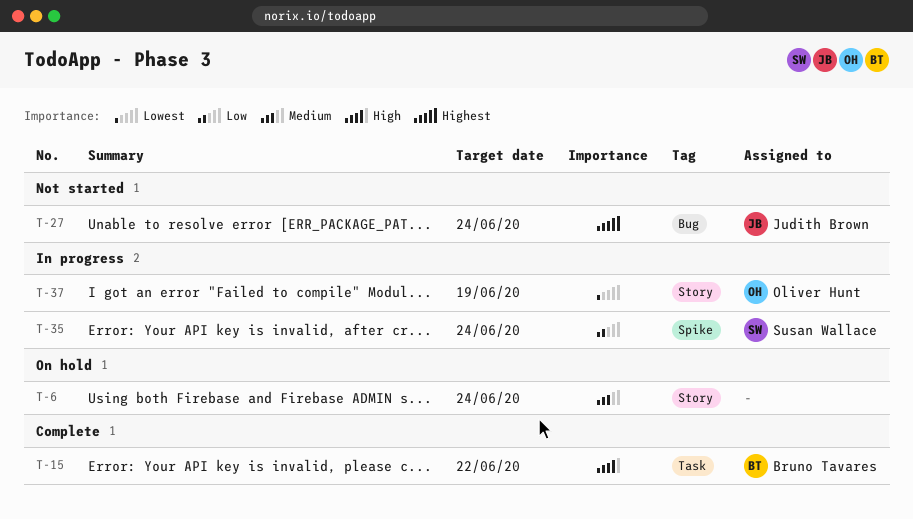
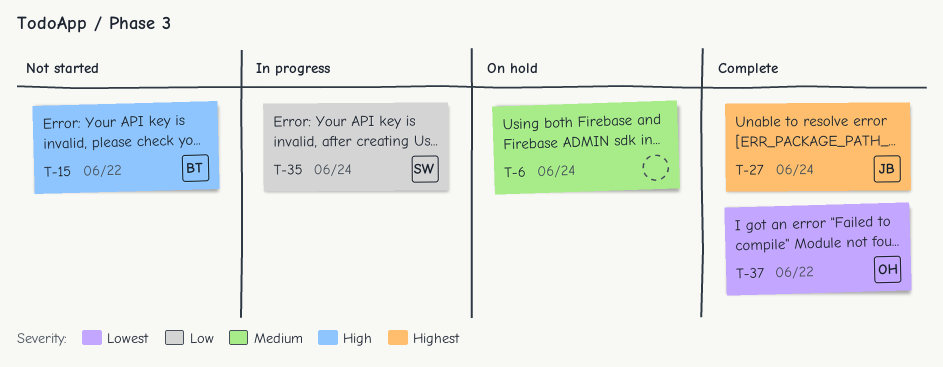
T-15, status: Complete -> Not started
T-27, status: Not started -> Complete
T-37, status: In progress -> Complete
T-37, due: Jun 19 -> Jun 22

